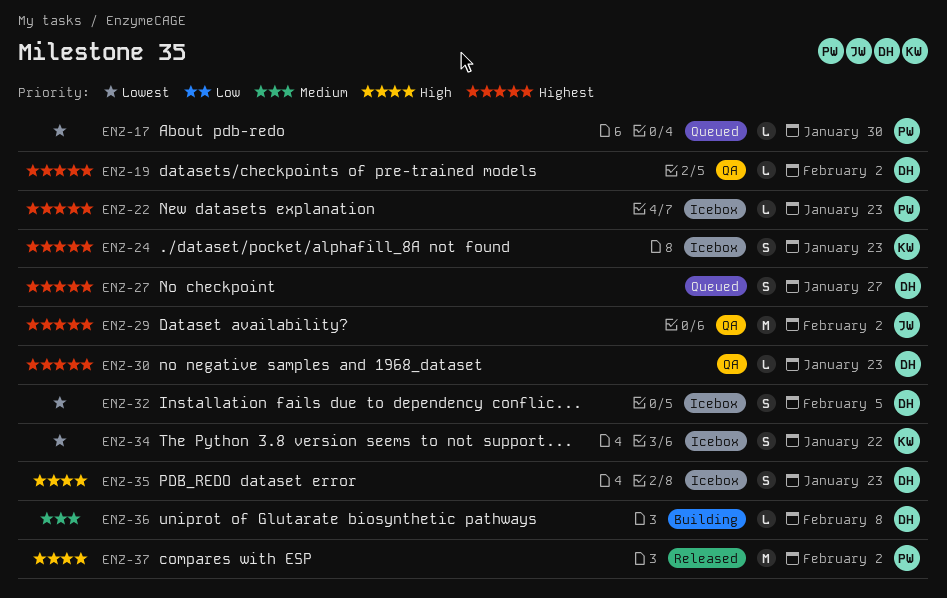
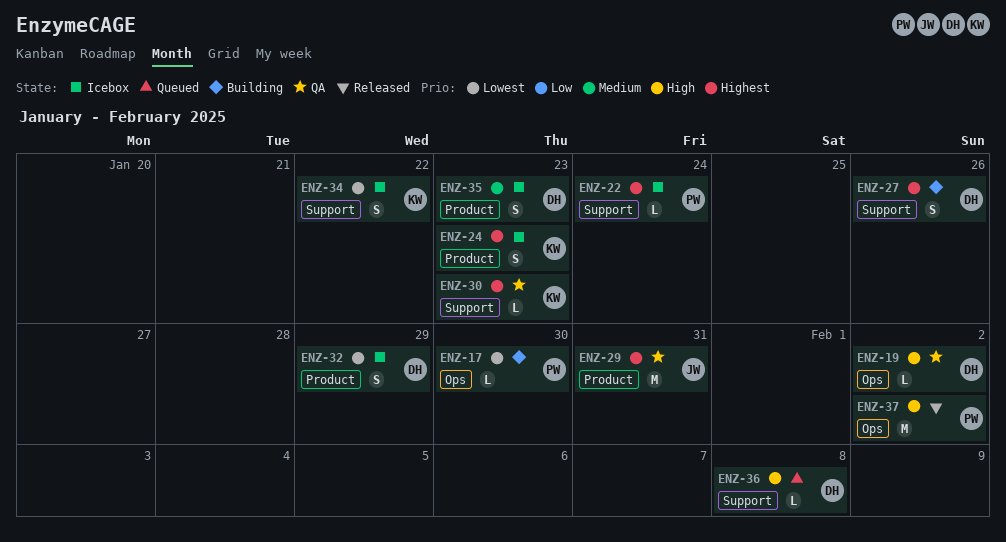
ENZ-17, status: Queued -> Building
ENZ-19, priority: Highest -> High
ENZ-22, due: Jan 23 -> Jan 24
ENZ-27, status: Queued -> Building
ENZ-27, due: Jan 27 -> Jan 26
ENZ-29, due: Feb 2 -> Jan 31
ENZ-30, owner: DH -> KW
ENZ-32, due: Feb 5 -> Jan 29
ENZ-35, priority: High -> Medium
ENZ-36, status: Building -> Queued
ENZ-36, priority: Medium -> High

